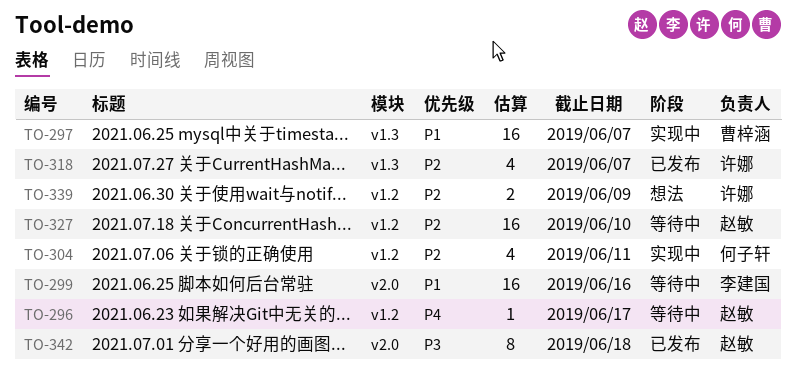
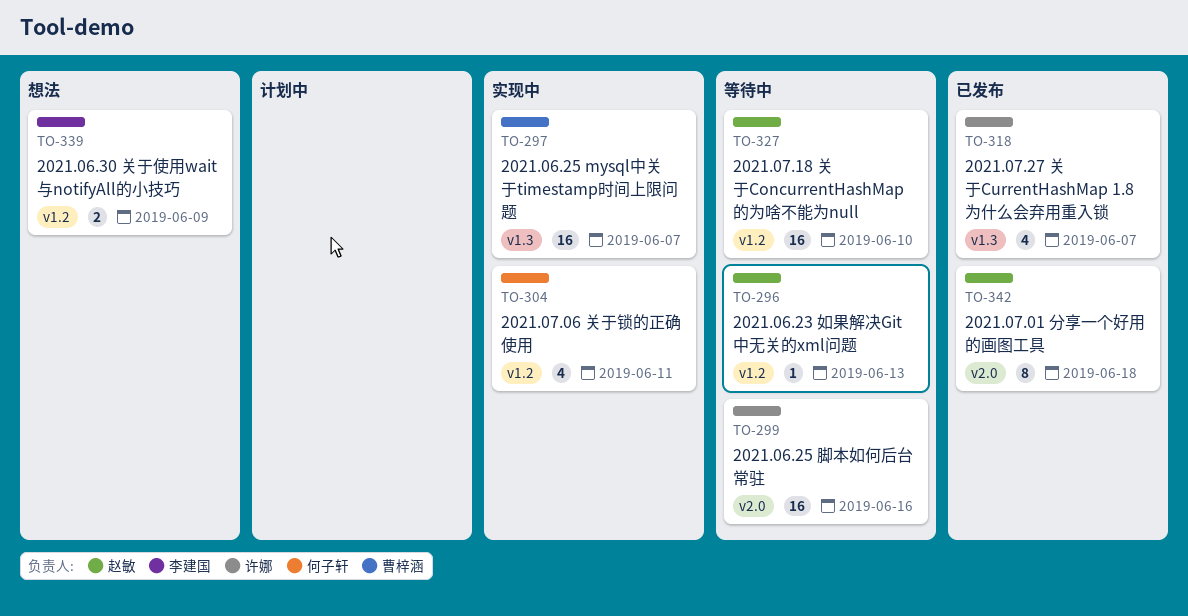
TO-296, due: Jun 17 -> Jun 13
TO-299, owner: 李建国 -> 许娜
TO-339, owner: 许娜 -> 李建国

